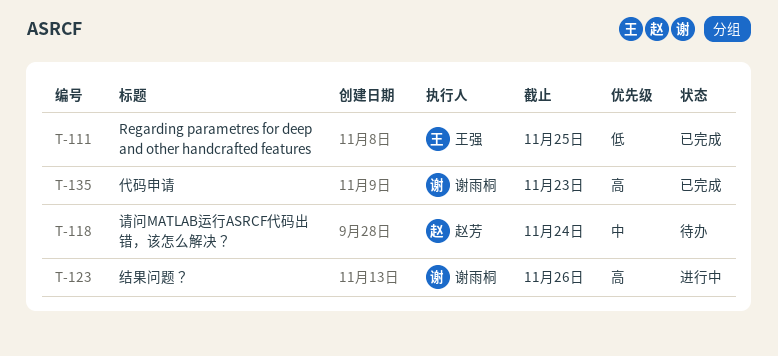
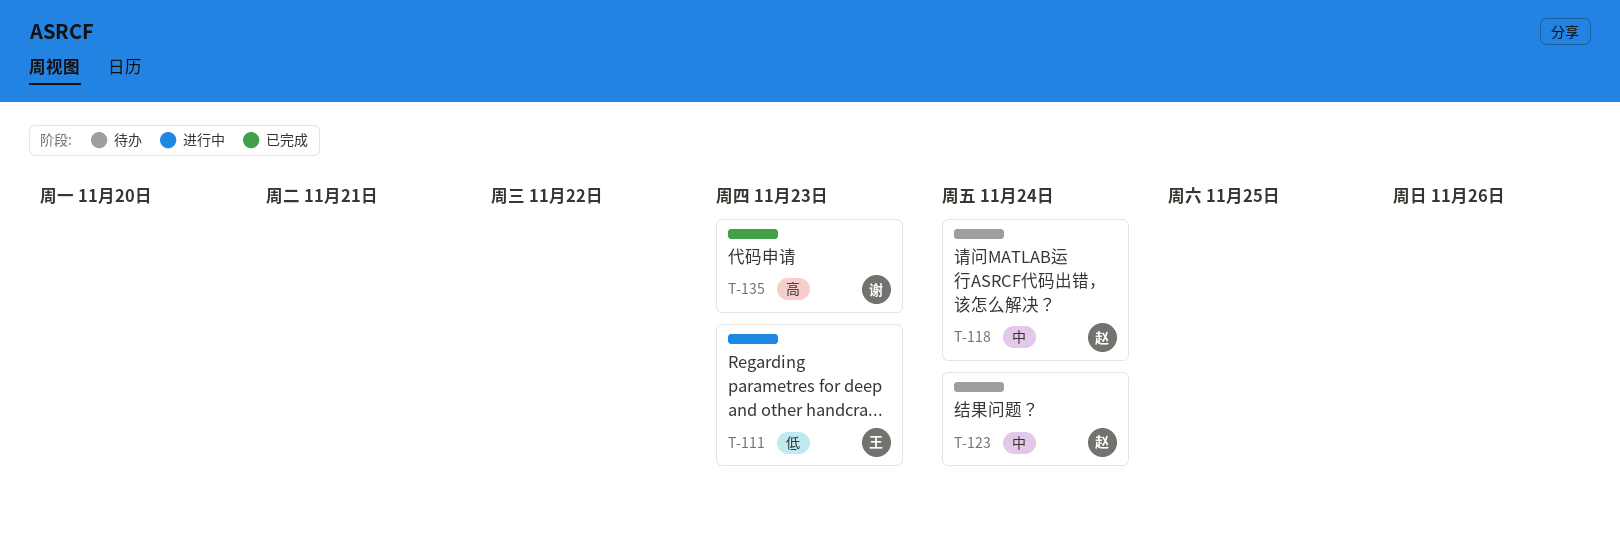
T-111, status: 已完成 -> 进行中
T-111, due: Nov 25 -> Nov 23
T-123, status: 进行中 -> 待办
T-123, owner: 谢雨桐 -> 赵芳
T-123, priority: 高 -> 中
T-123, due: Nov 26 -> Nov 24

